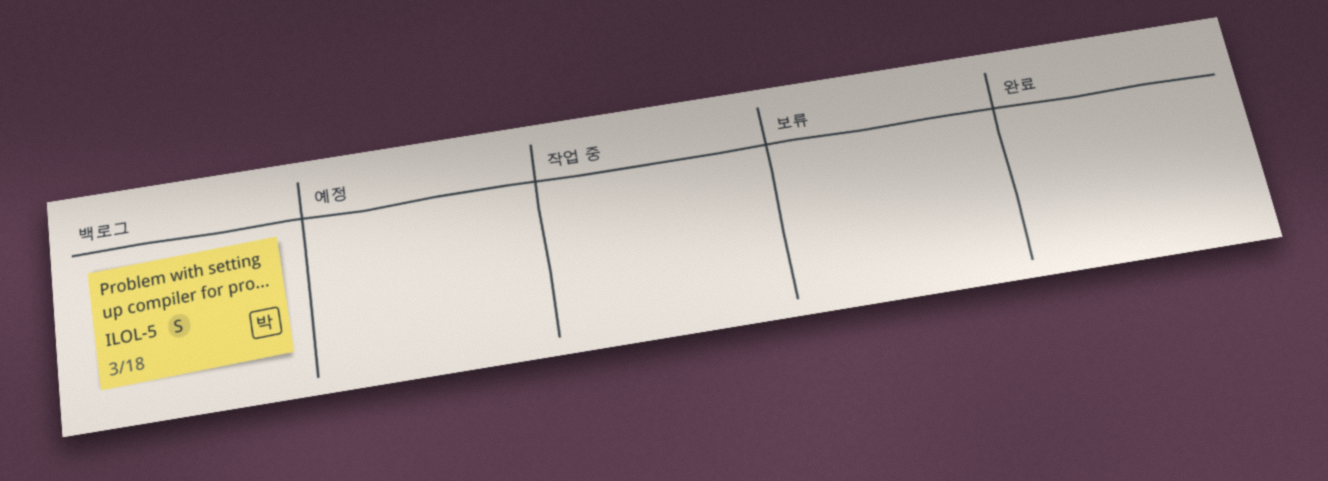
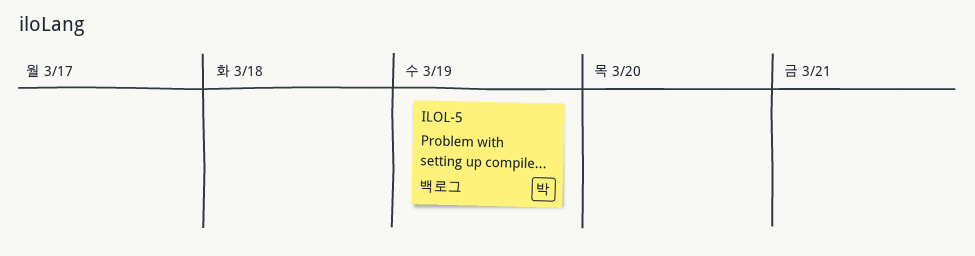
ILOL-5, due: Mar 18 -> Mar 19

